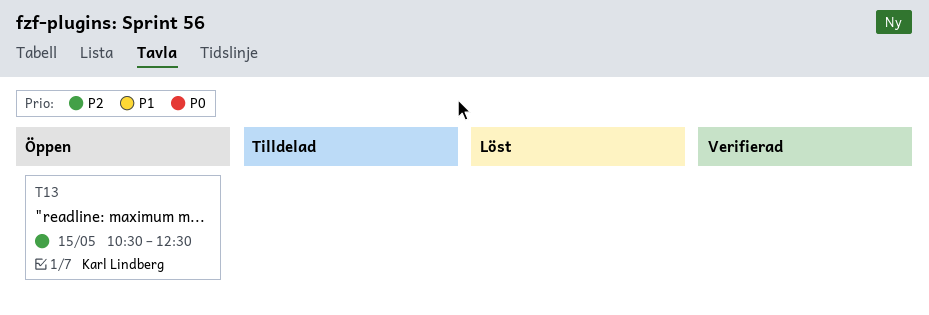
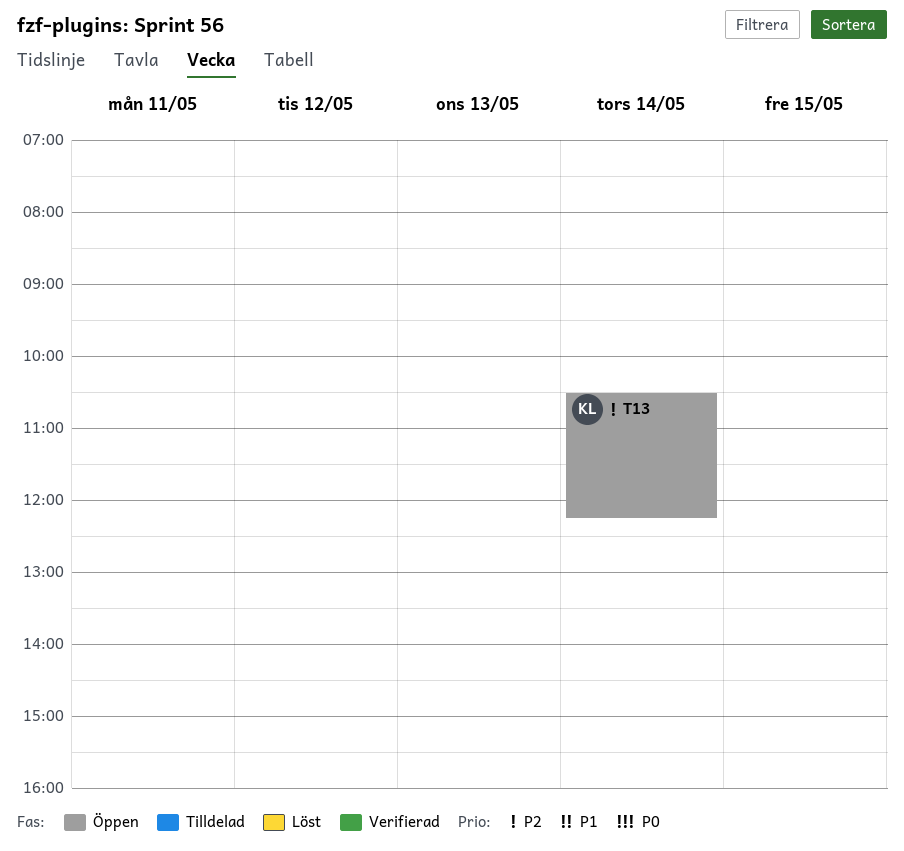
T13, day: May 15 -> May 14
T13, ends: 12:30 -> 12:15

